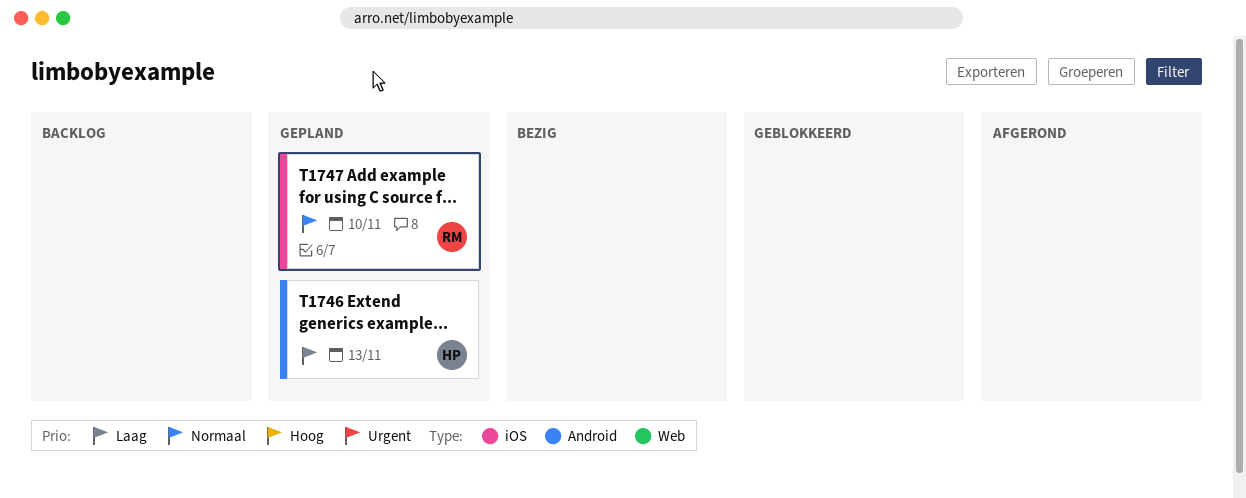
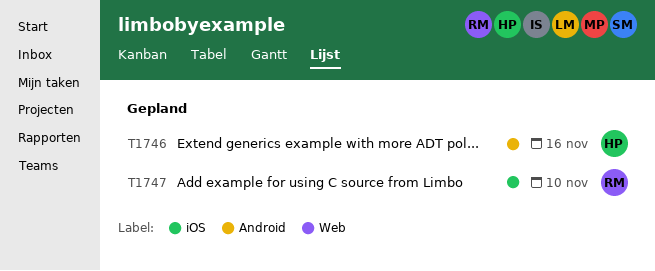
T1746, due: Nov 13 -> Nov 16

